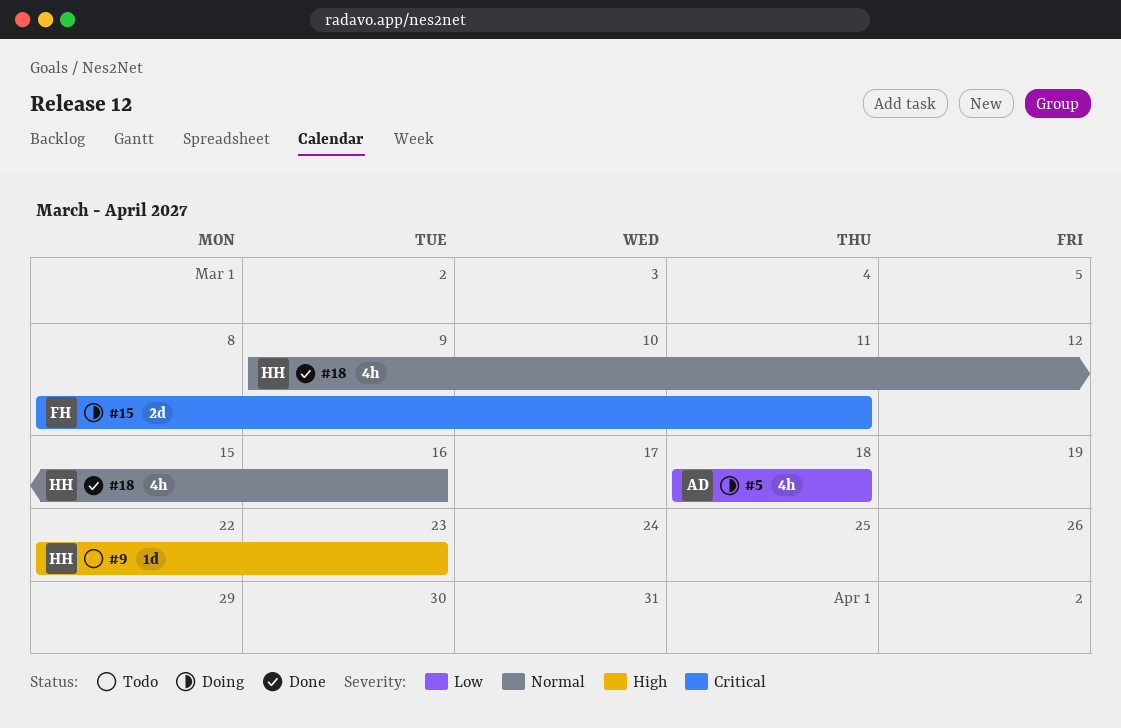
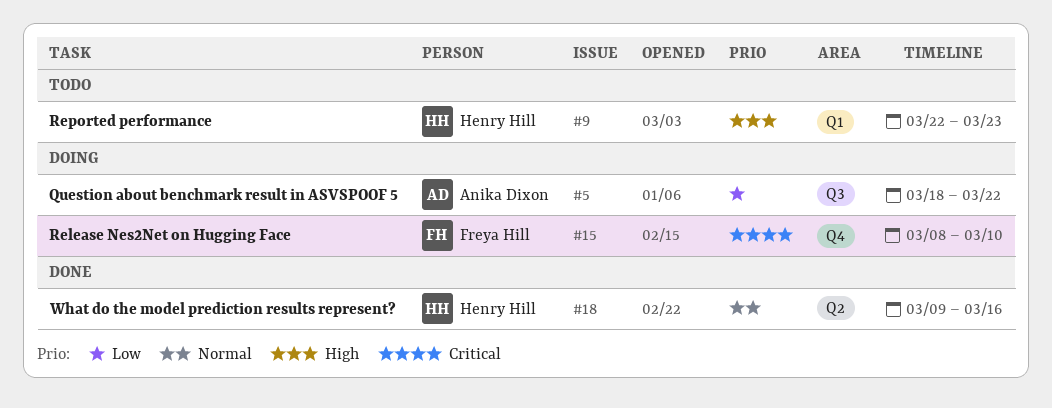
#5, due: Mar 18 -> Mar 22
#15, due: Mar 11 -> Mar 10

